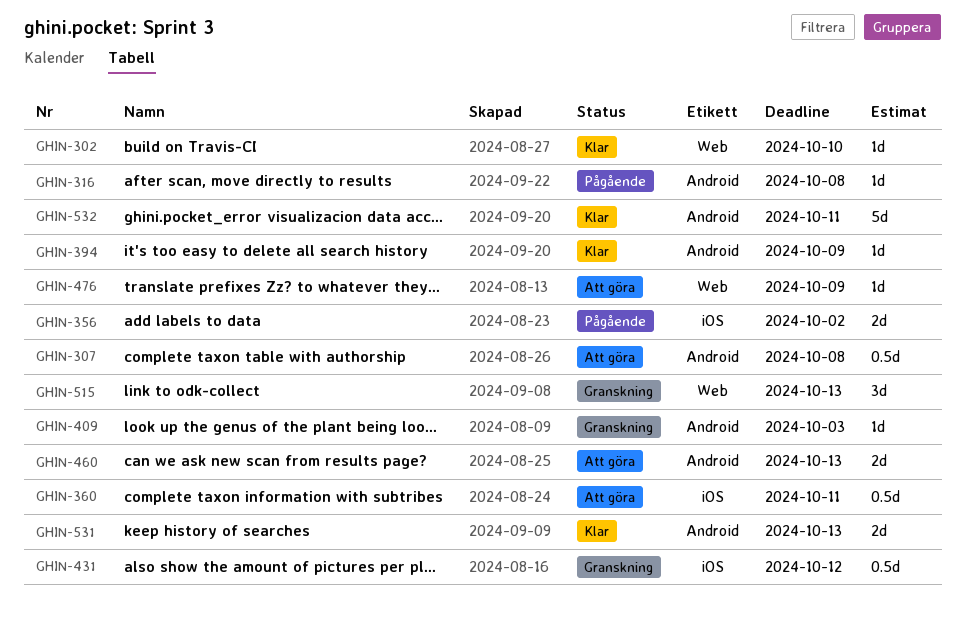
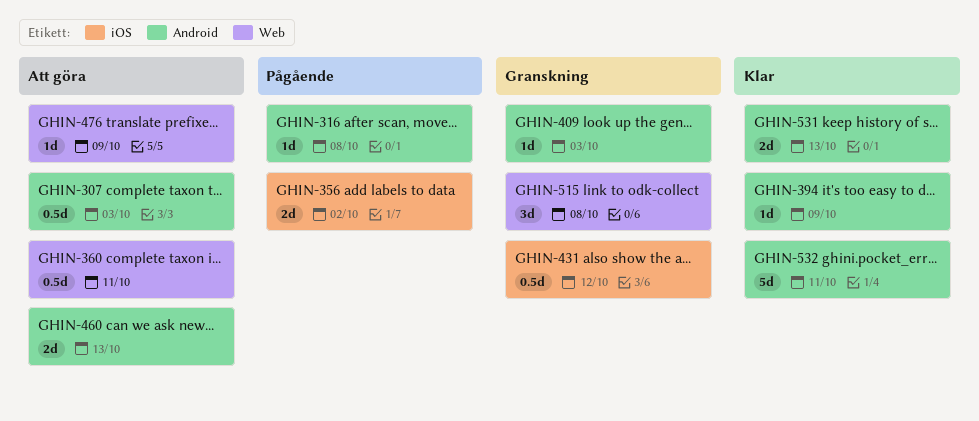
GHIN-302: present -> none
GHIN-307, due: Oct 8 -> Oct 3
GHIN-360, label: iOS -> Web
GHIN-515, due: Oct 13 -> Oct 8

